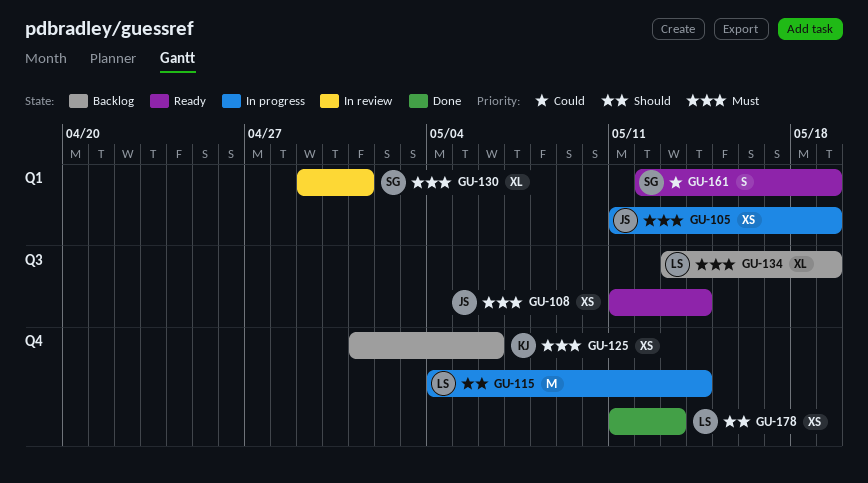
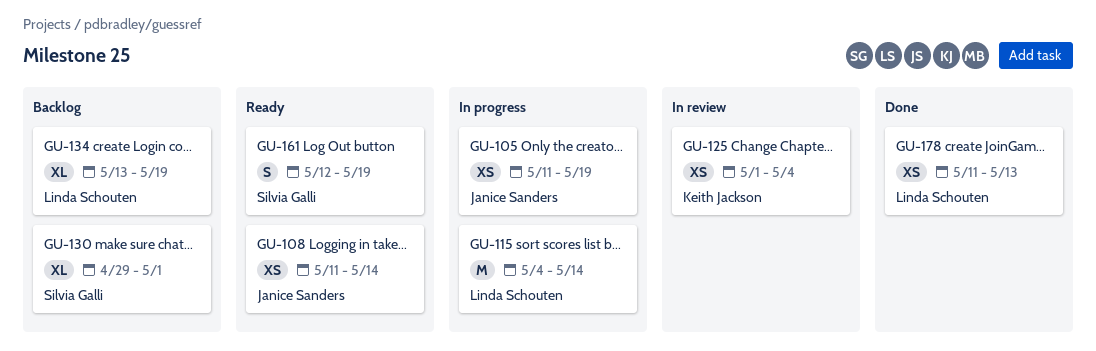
GU-125, status: Backlog -> In review
GU-125, due: May 6 -> May 4
GU-130, status: In review -> Backlog

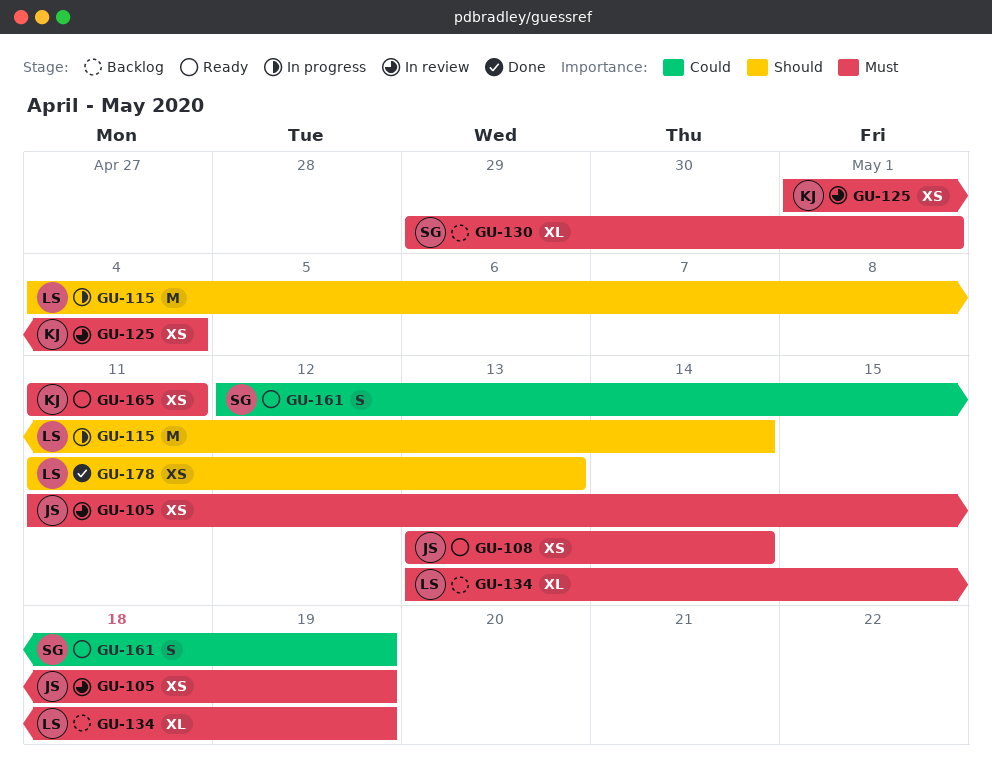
GU-105, status: In progress -> In review
GU-108, start: May 11 -> May 13
GU-165: none -> present

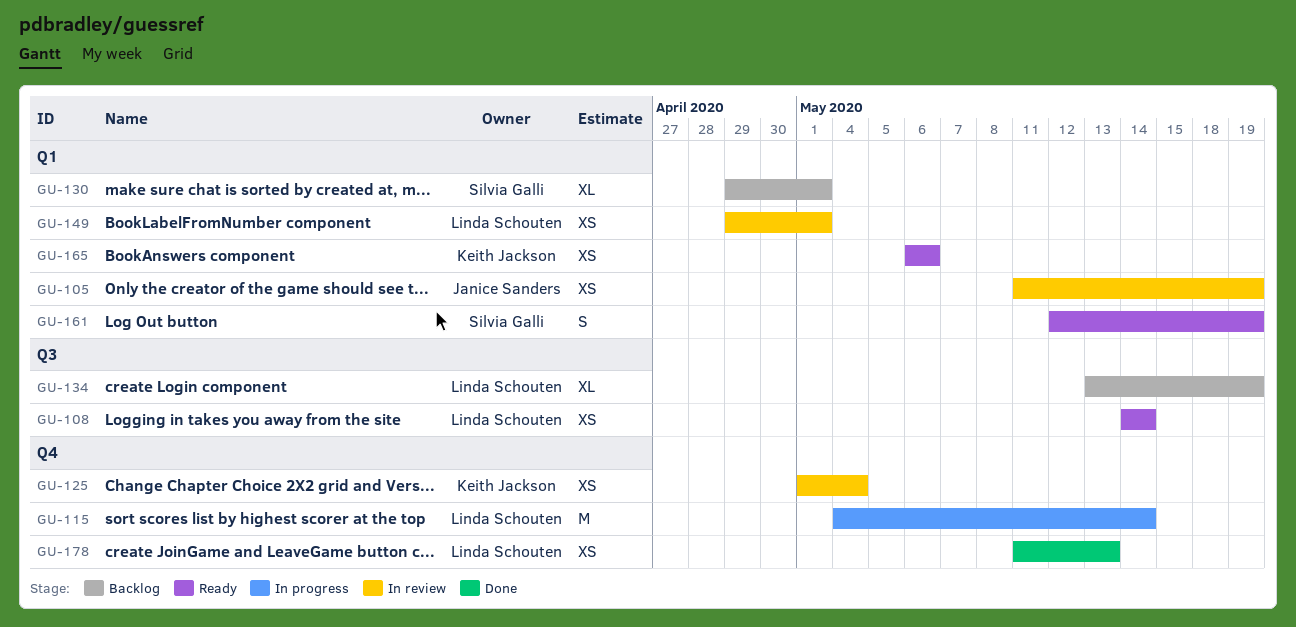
GU-108, owner: Janice Sanders -> Linda Schouten
GU-108, start: May 13 -> May 14
GU-149: none -> present
GU-165, start: May 11 -> May 6
GU-165, due: May 11 -> May 6

